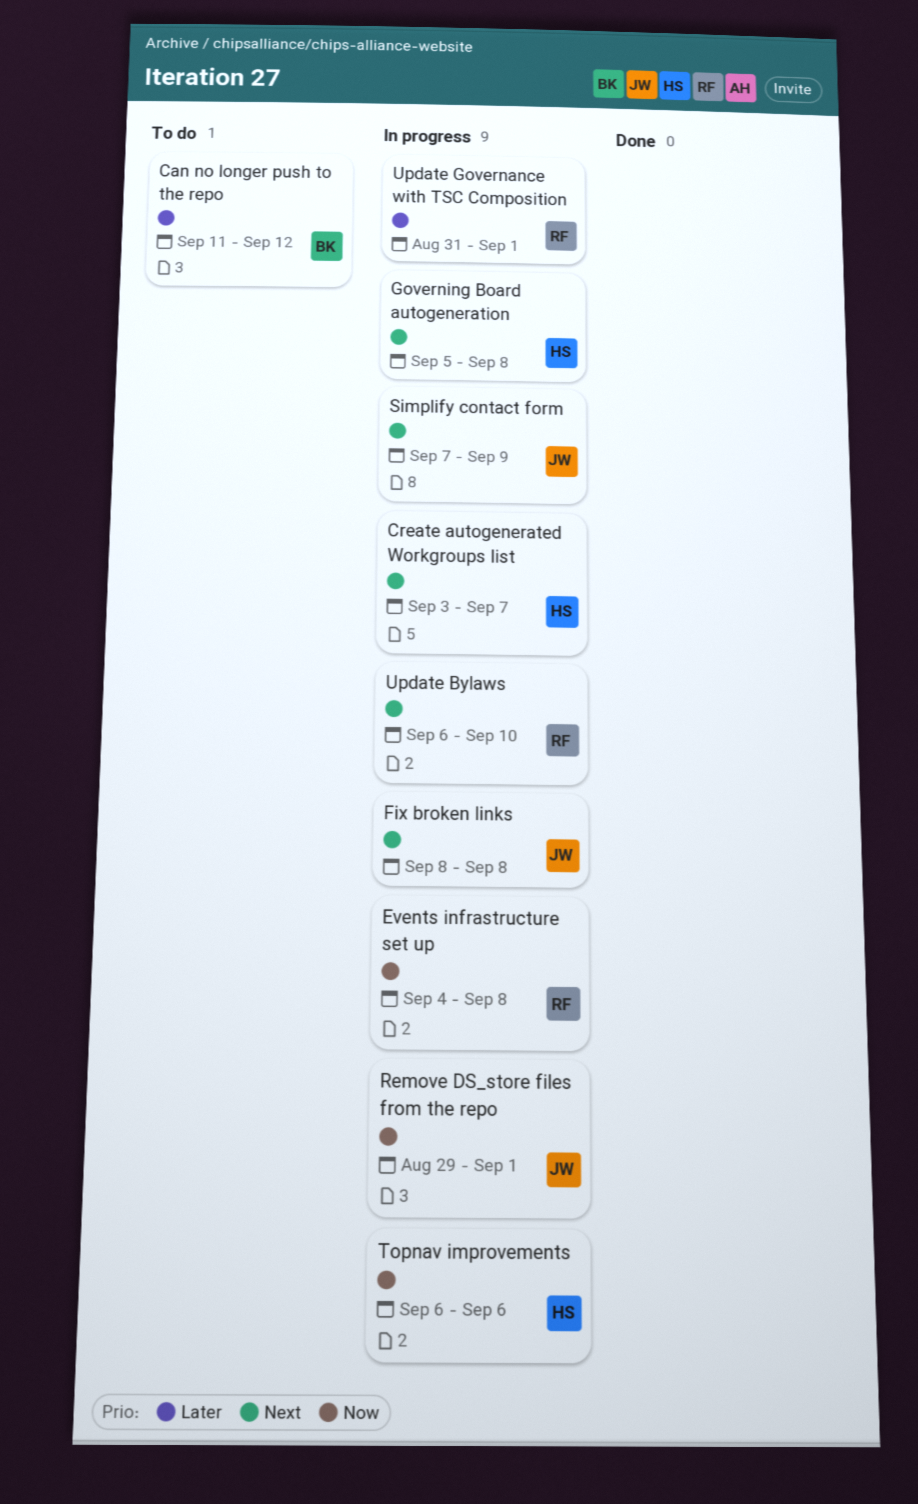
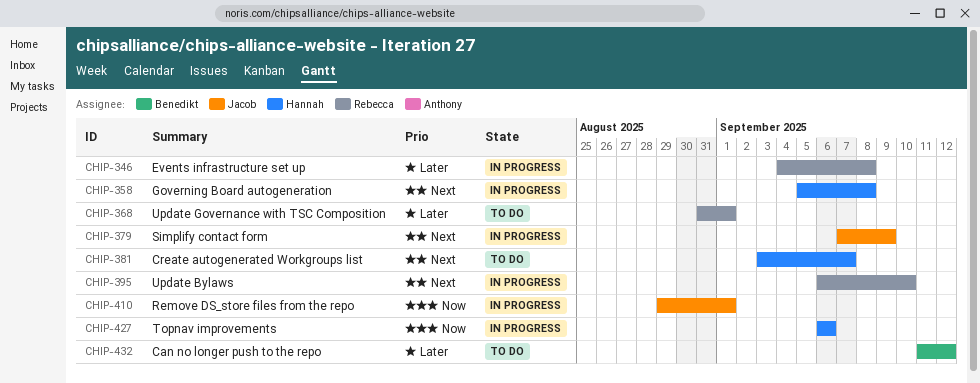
Create autogenerated Workgroups list, status: In progress -> To do
Events infrastructure set up, priority: Now -> Later
Fix broken links: present -> none
Update Governance with TSC Composition, status: In progress -> To do

